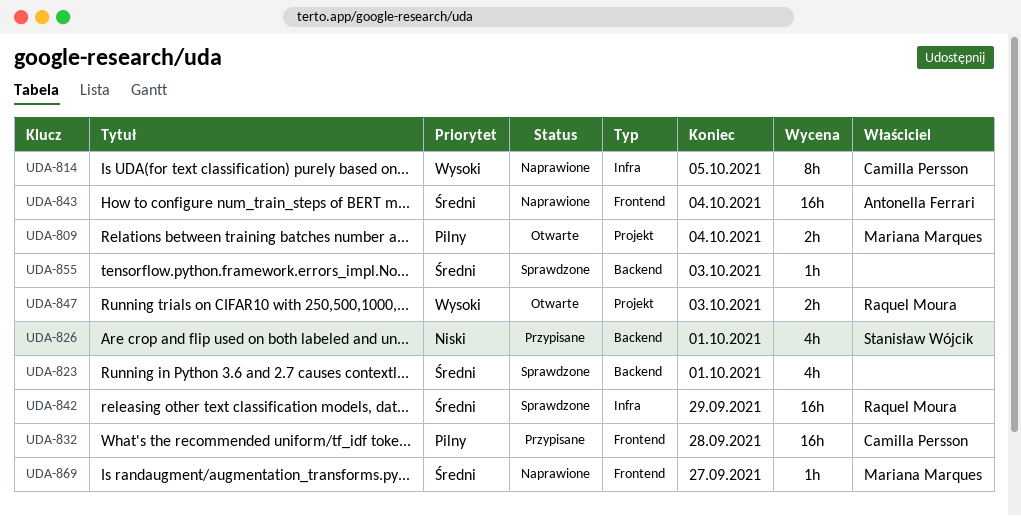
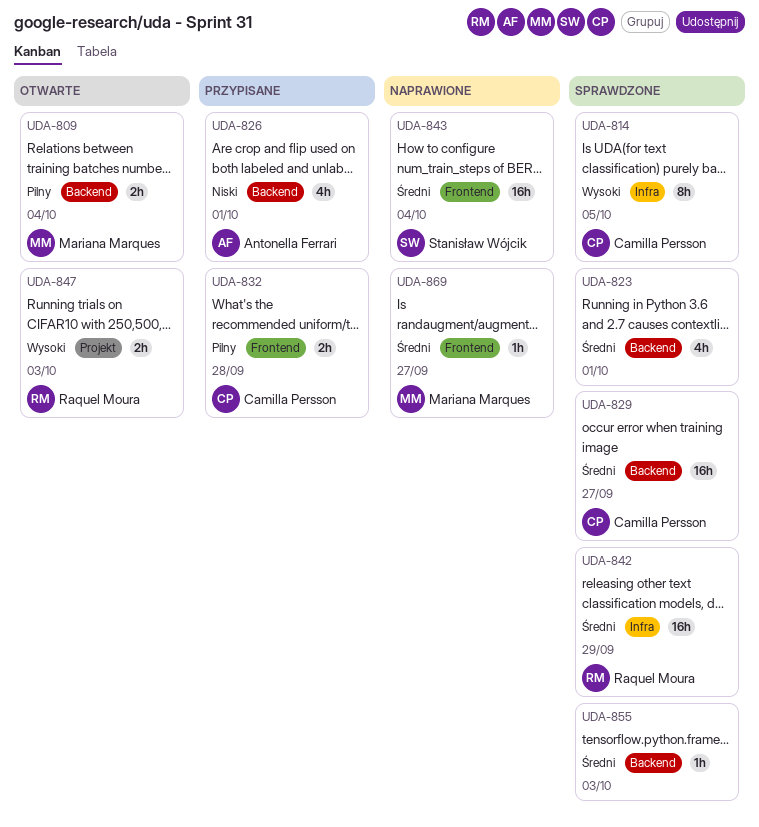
UDA-809, label: Projekt -> Backend
UDA-814, status: Naprawione -> Sprawdzone
UDA-826, owner: Stanisław Wójcik -> Antonella Ferrari
UDA-829: none -> present
UDA-832, estimate: 16h -> 2h
UDA-843, owner: Antonella Ferrari -> Stanisław Wójcik

